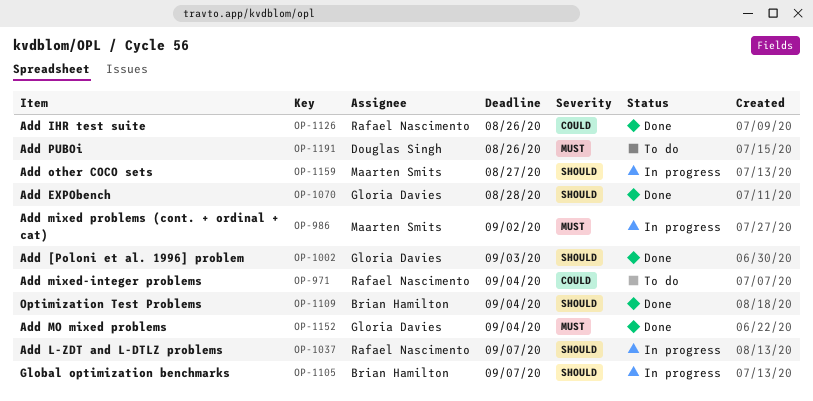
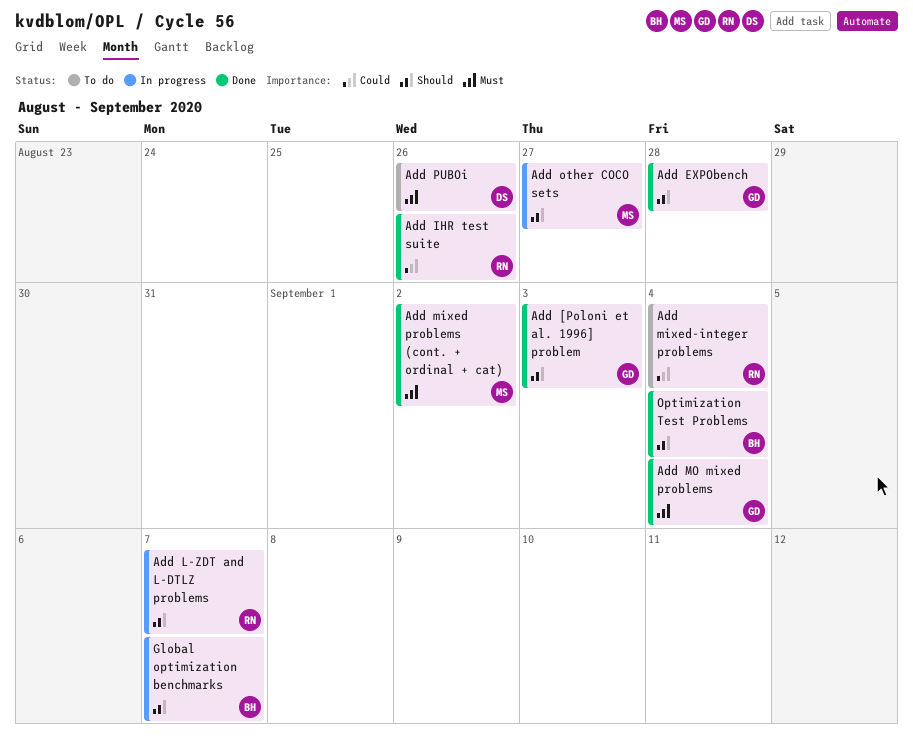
Add mixed problems (cont. + ordinal + cat), status: In progress -> Done

